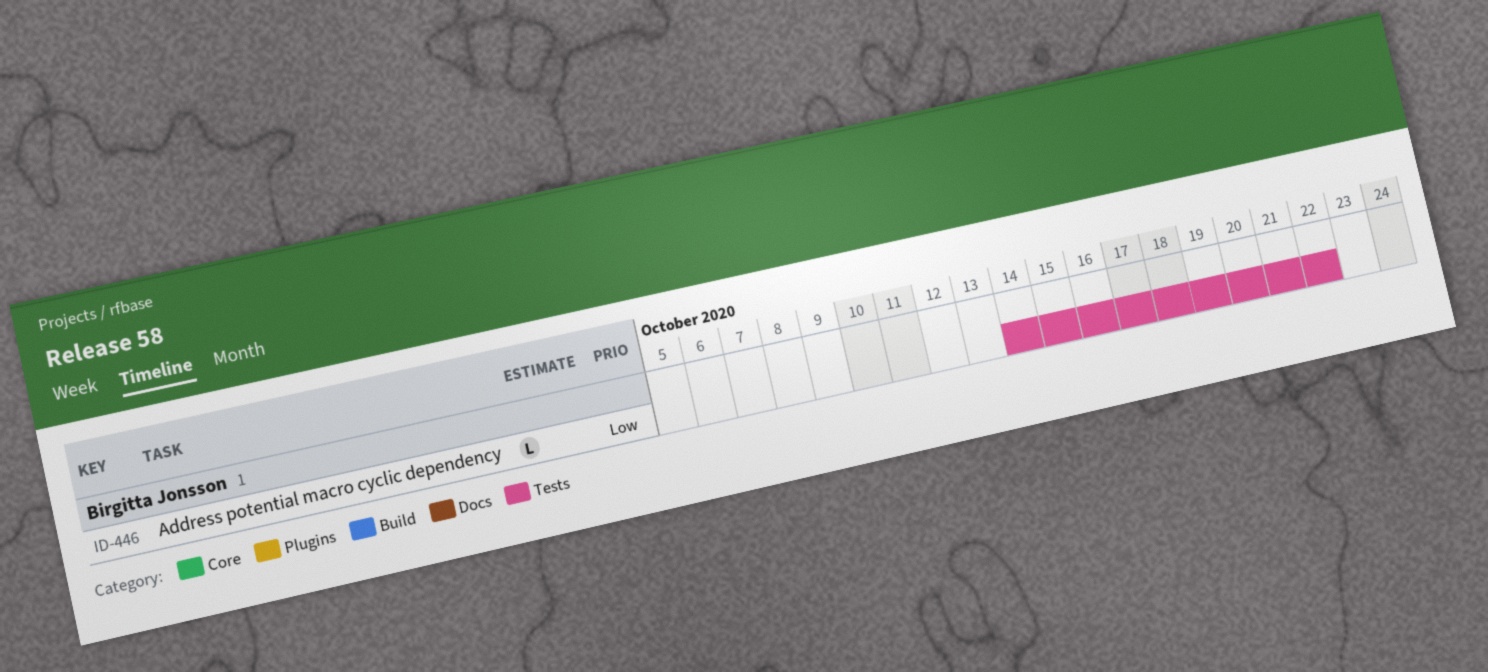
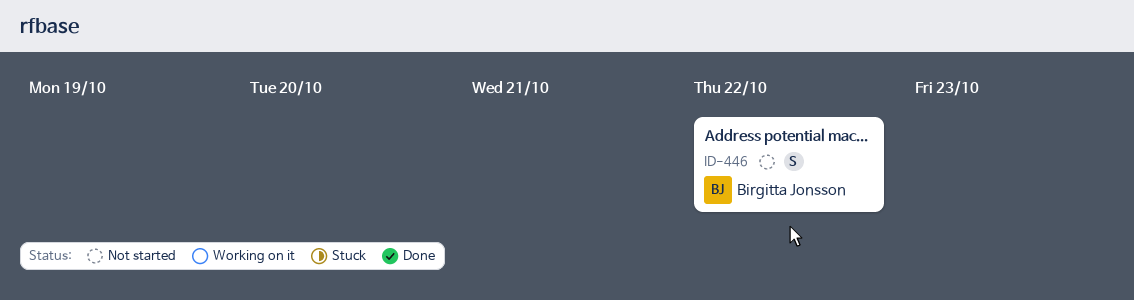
ID-446, estimate: L -> S

